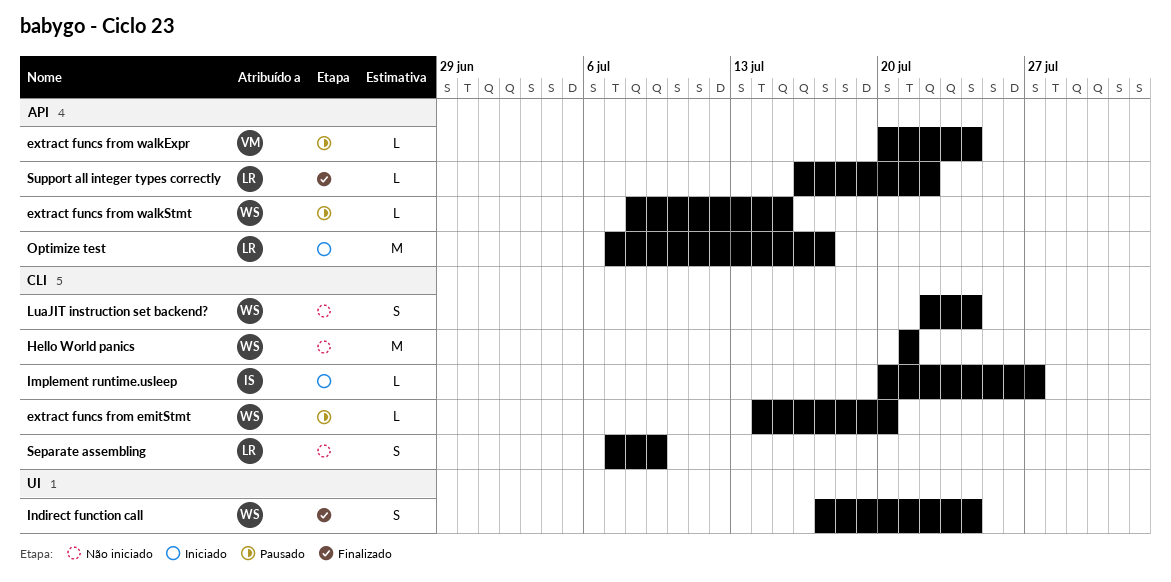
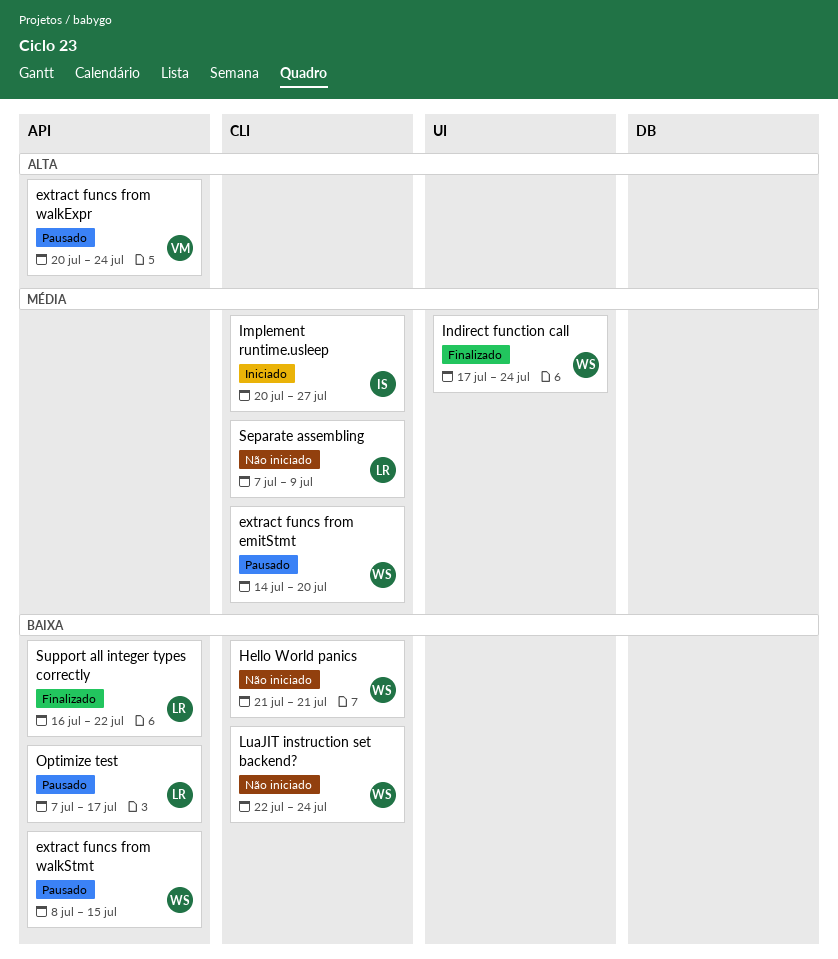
Optimize test, status: Iniciado -> Pausado

